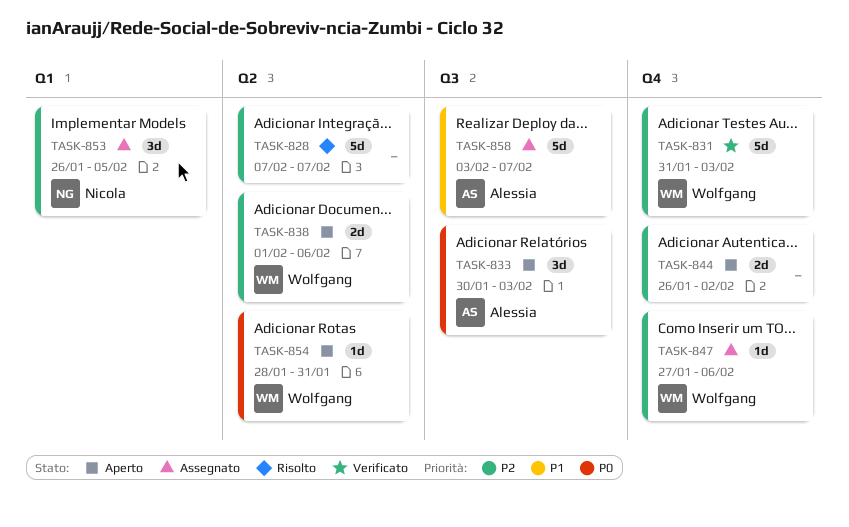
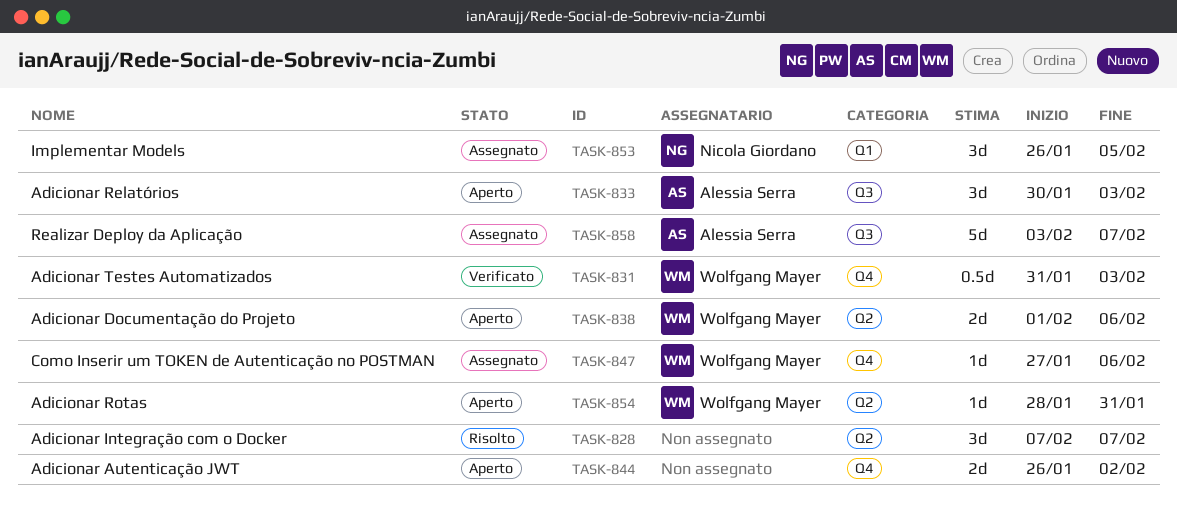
TASK-828, estimate: 5d -> 3d
TASK-831, estimate: 5d -> 0.5d

